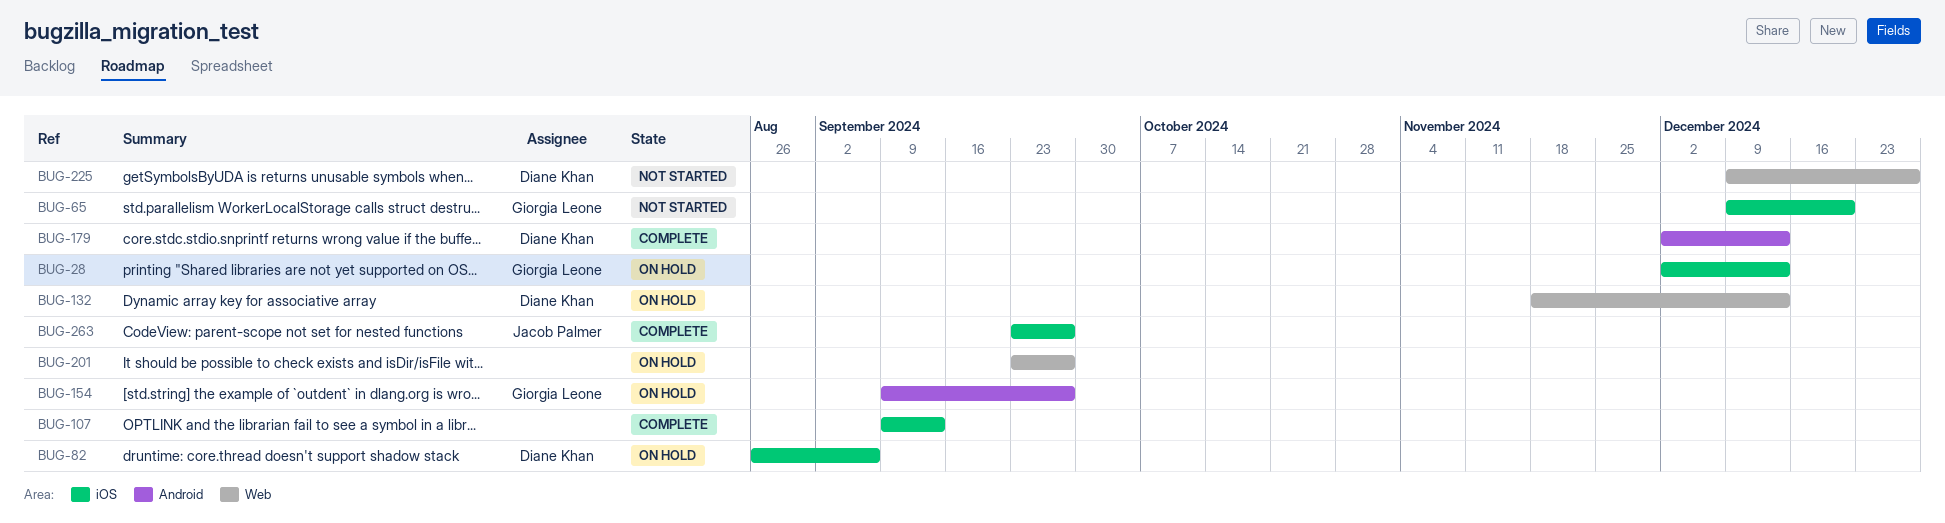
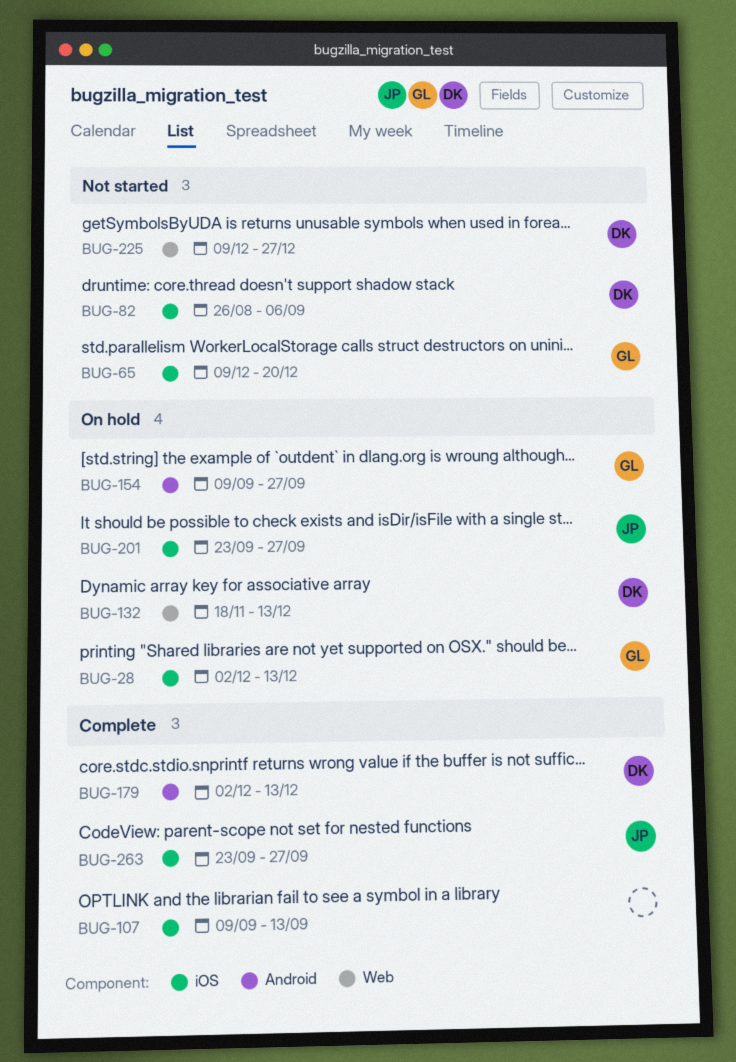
BUG-82, status: On hold -> Not started
BUG-201, owner: none -> Jacob Palmer
BUG-201, label: Web -> iOS

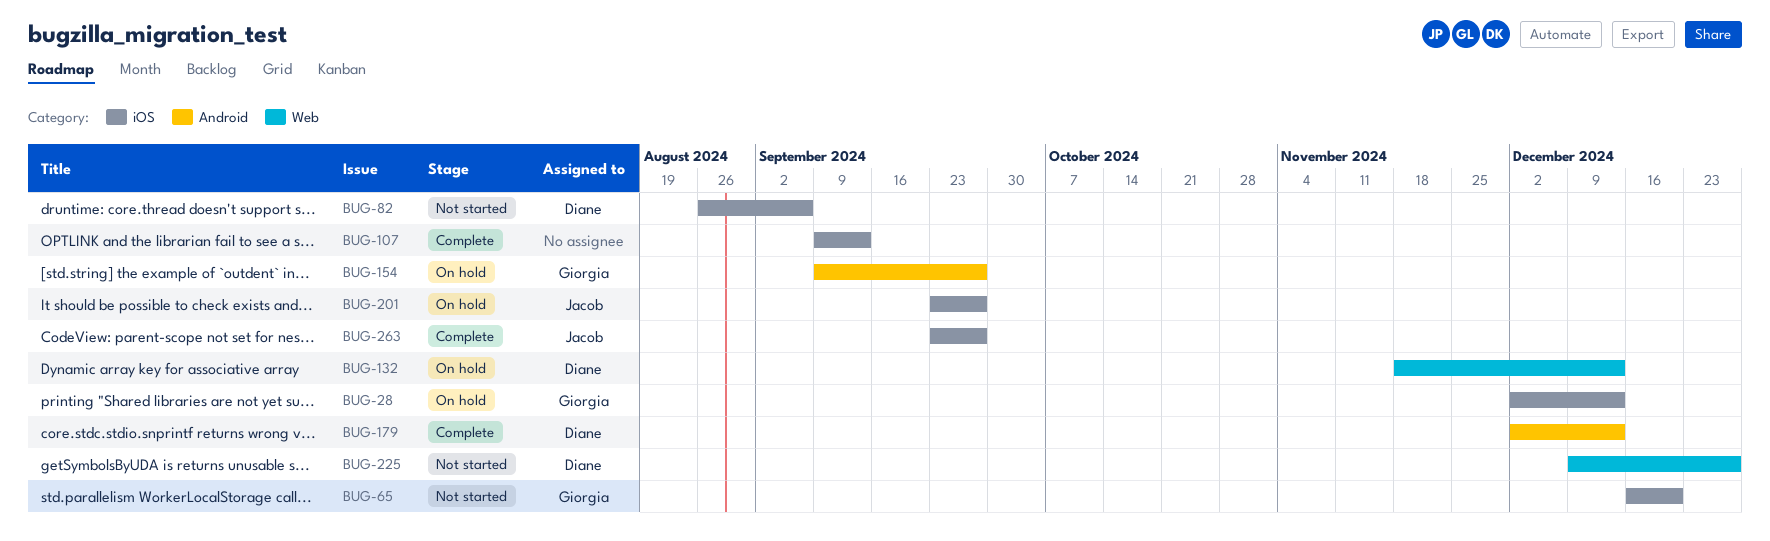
BUG-65, start: Dec 9 -> Dec 16

